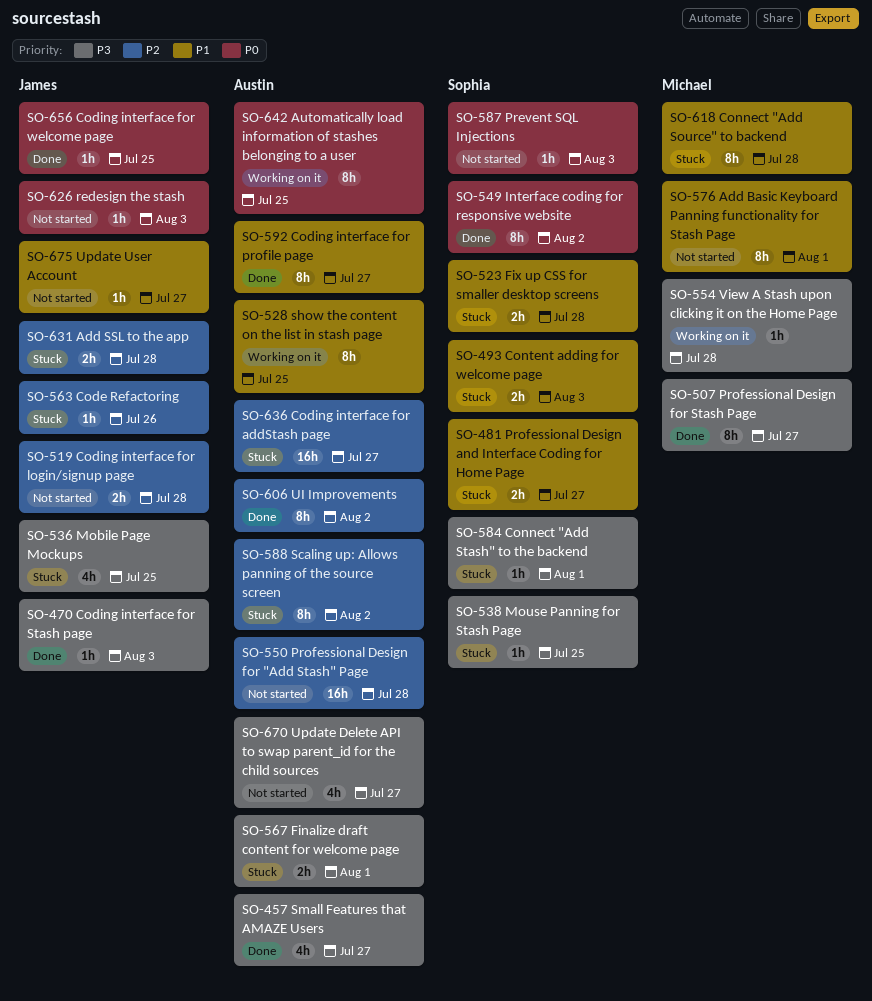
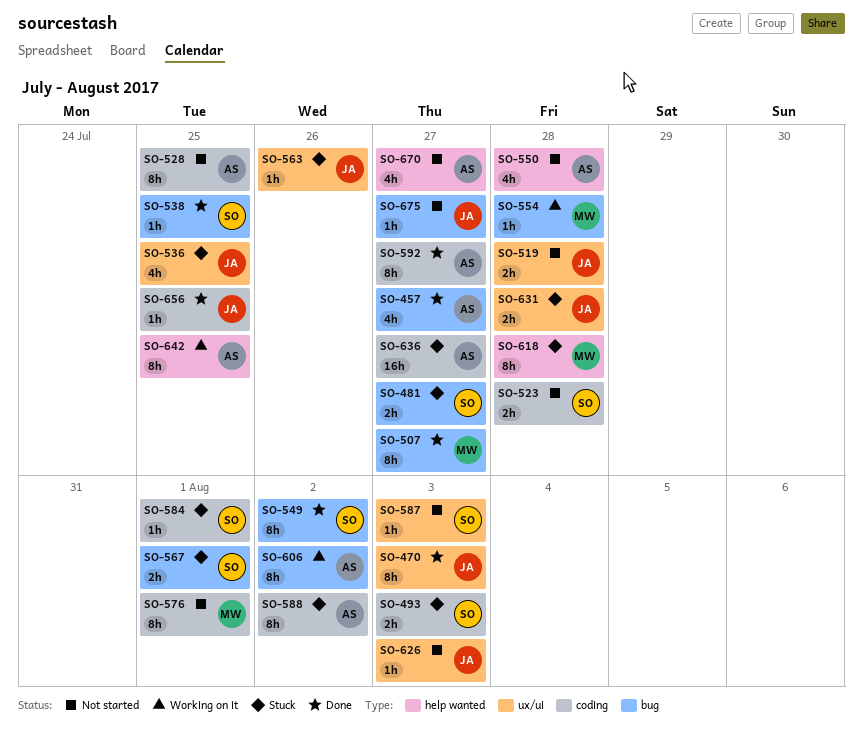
SO-470, estimate: 1h -> 8h
SO-523, status: Stuck -> Not started
SO-528, status: Working on it -> Not started
SO-538, status: Stuck -> Done
SO-550, estimate: 16h -> 4h
SO-567, owner: Austin -> Sophia
SO-606, status: Done -> Working on it

